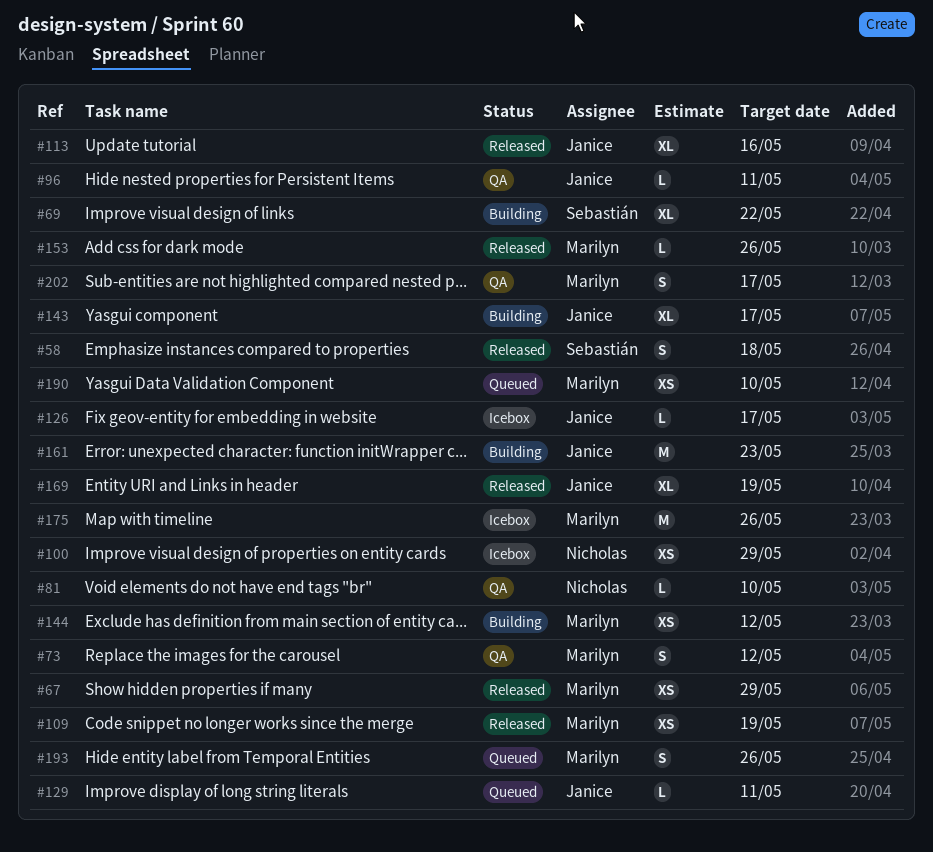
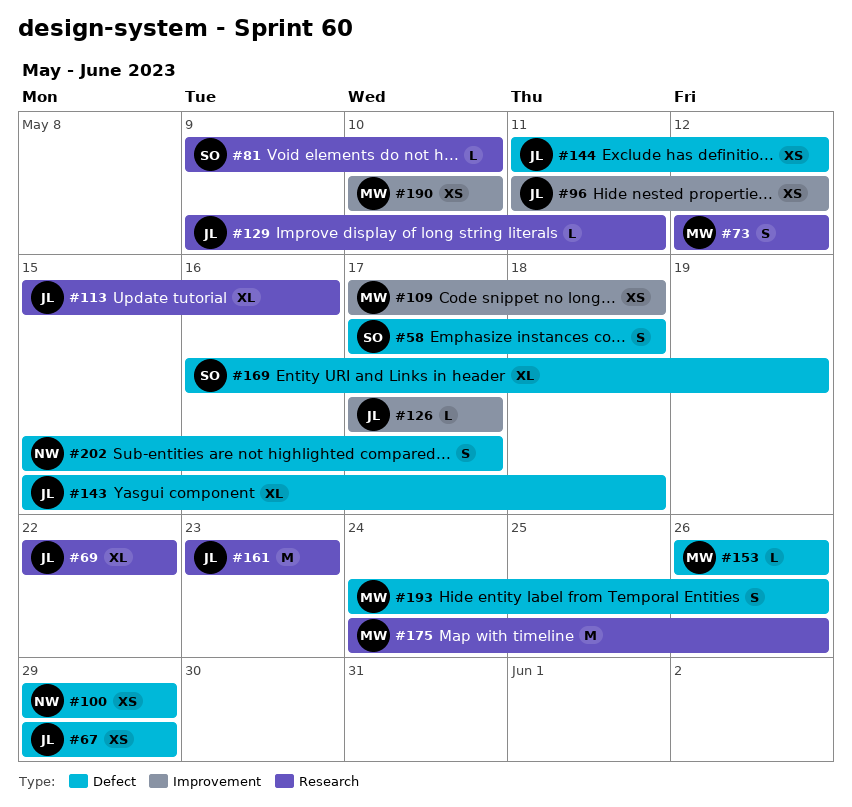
#67, owner: Marilyn -> Janice
#69, owner: Sebastián -> Janice
#81, owner: Nicholas -> Sebastián
#96, estimate: L -> XS
#96, due: May 11 -> May 12
#109, due: May 19 -> May 18
#143, due: May 17 -> May 18
#144, owner: Marilyn -> Janice
#169, owner: Janice -> Sebastián
#202, owner: Marilyn -> Nicholas

